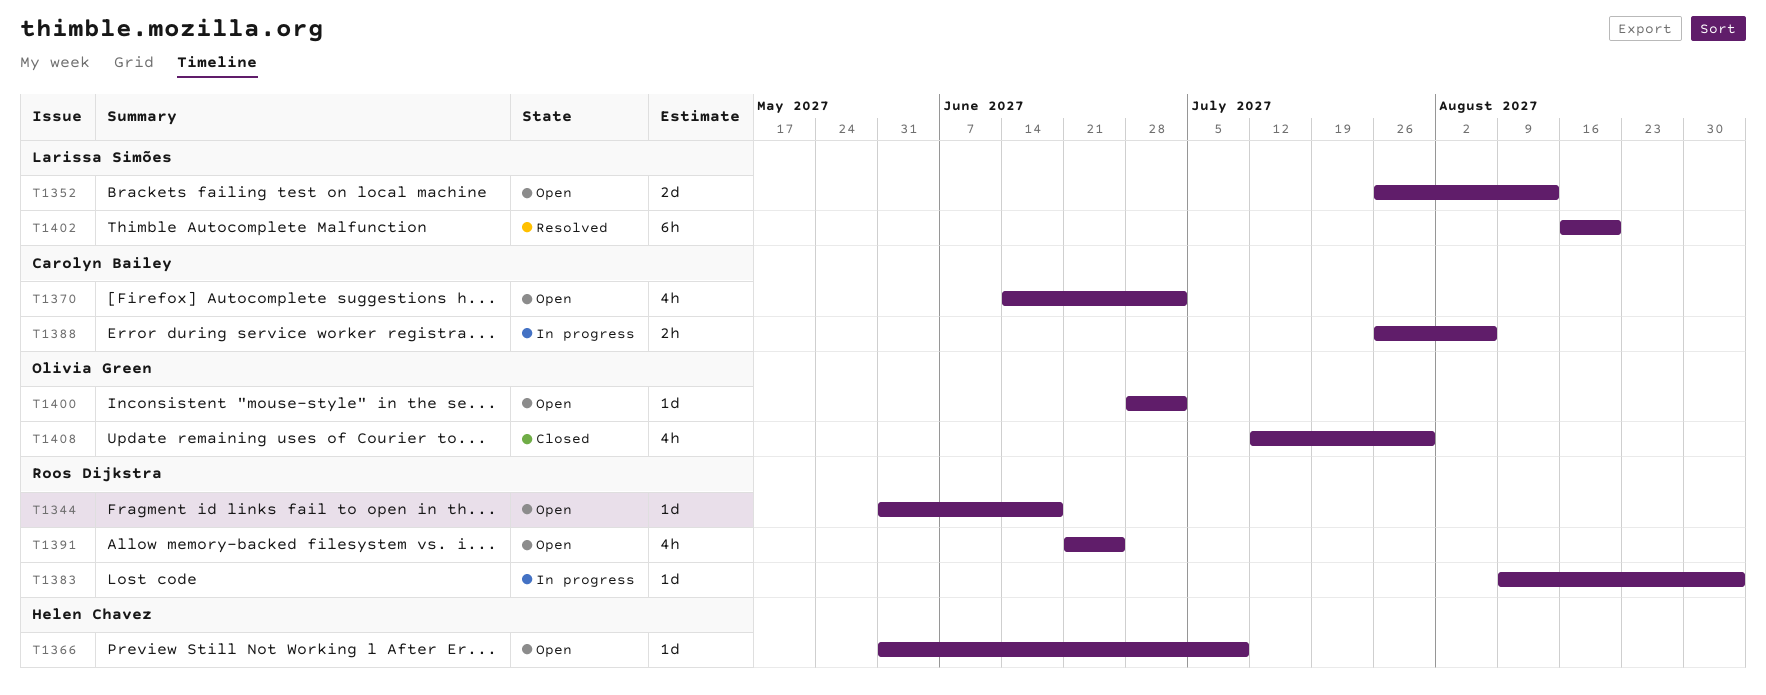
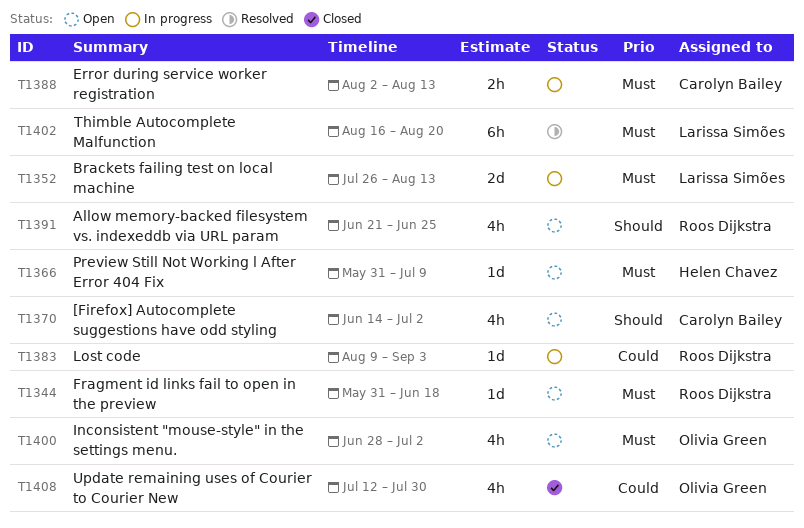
T1352, status: Open -> In progress
T1388, start: Jul 26 -> Aug 2
T1388, due: Aug 6 -> Aug 13
T1400, estimate: 1d -> 4h

